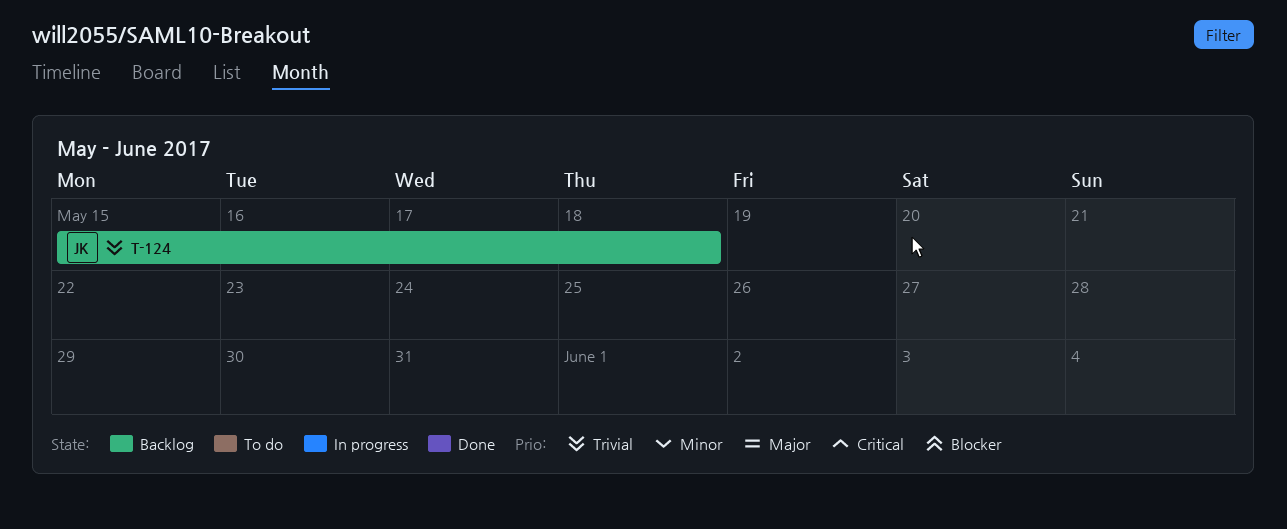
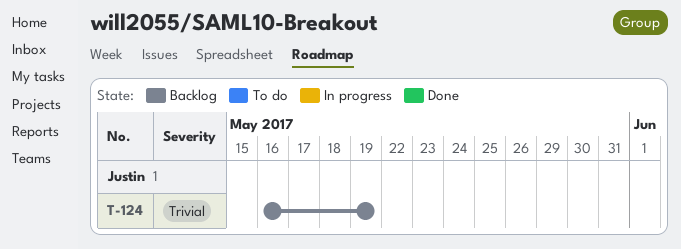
T-124, start: May 15 -> May 16
T-124, due: May 18 -> May 19

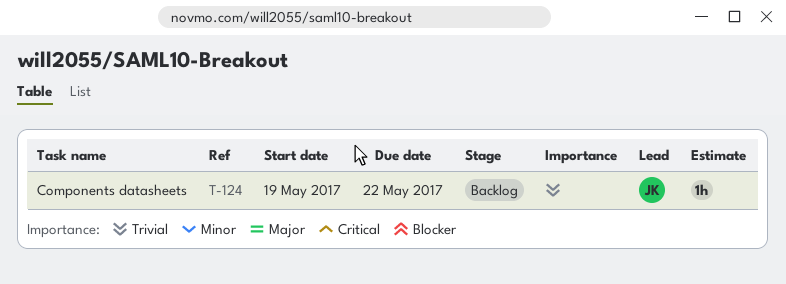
T-124, start: May 16 -> May 19
T-124, due: May 19 -> May 22

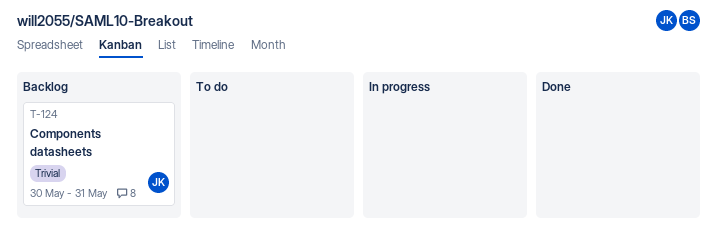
T-124, start: May 19 -> May 30
T-124, due: May 22 -> May 31

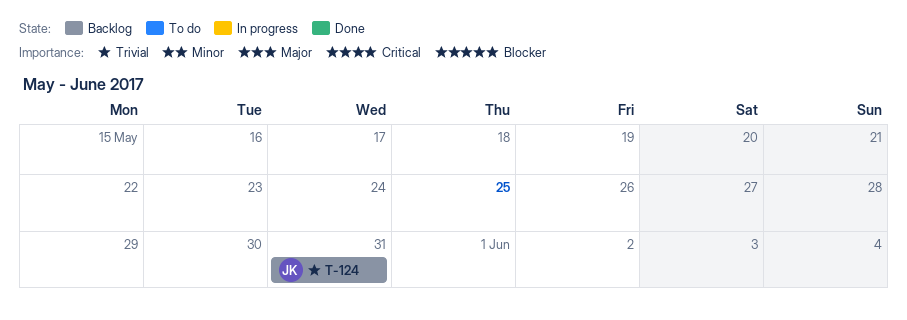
T-124, start: May 30 -> May 31

